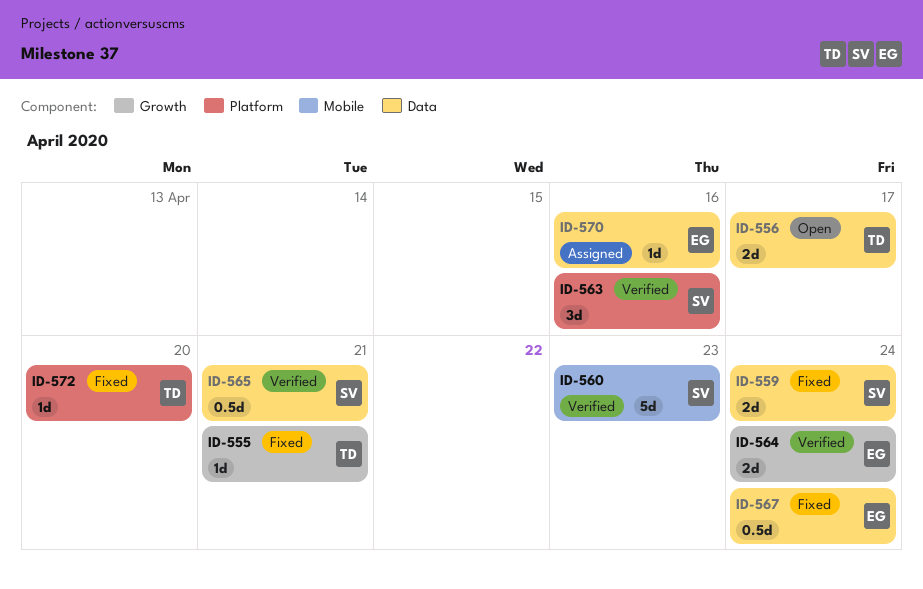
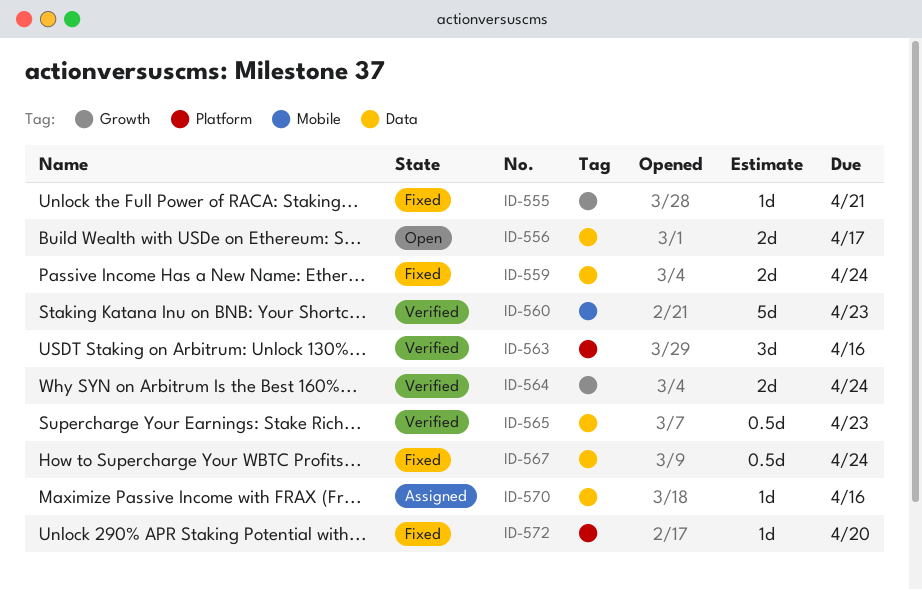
ID-565, due: Apr 21 -> Apr 23

